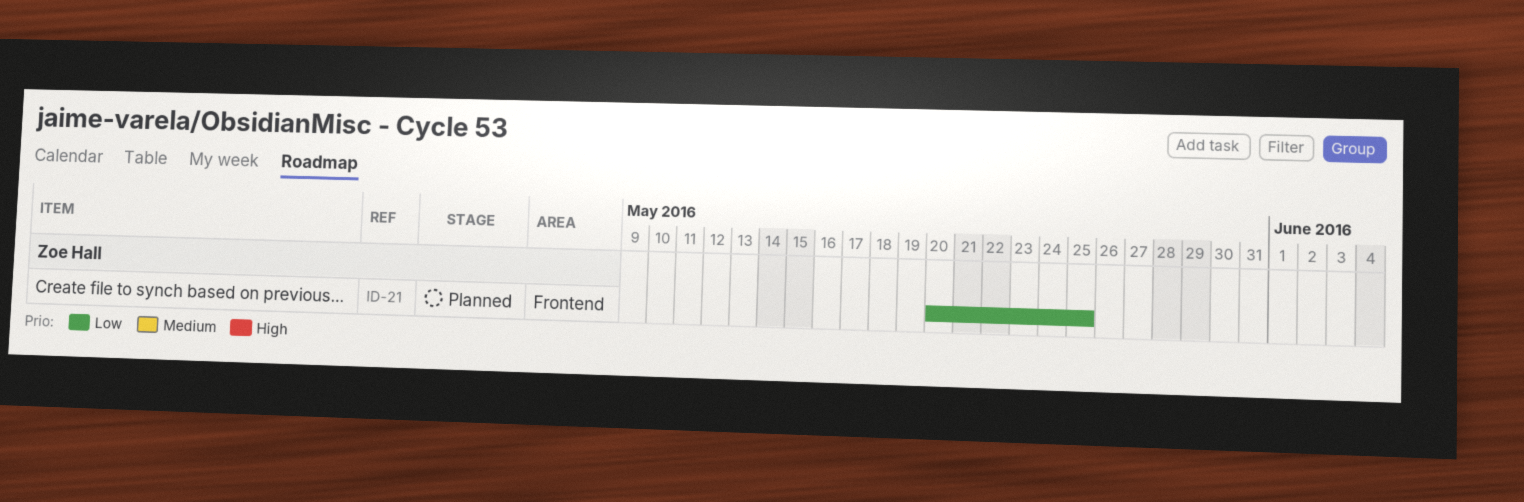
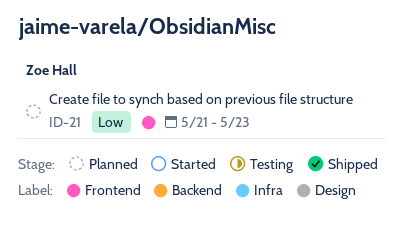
ID-21, start: May 20 -> May 21
ID-21, due: May 25 -> May 23

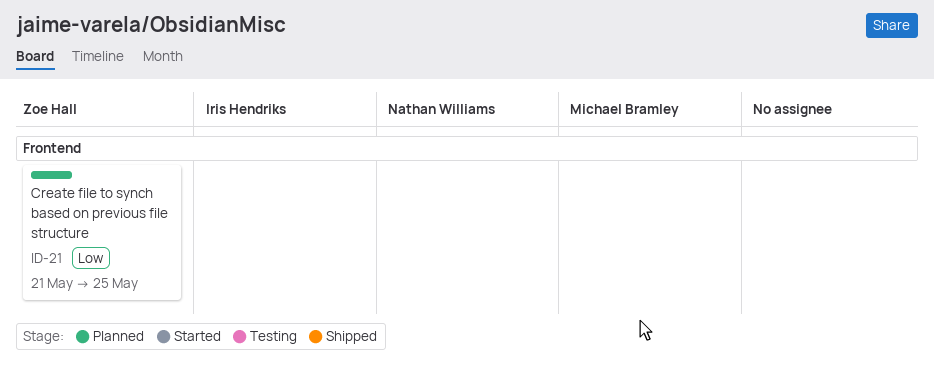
ID-21, due: May 23 -> May 25

